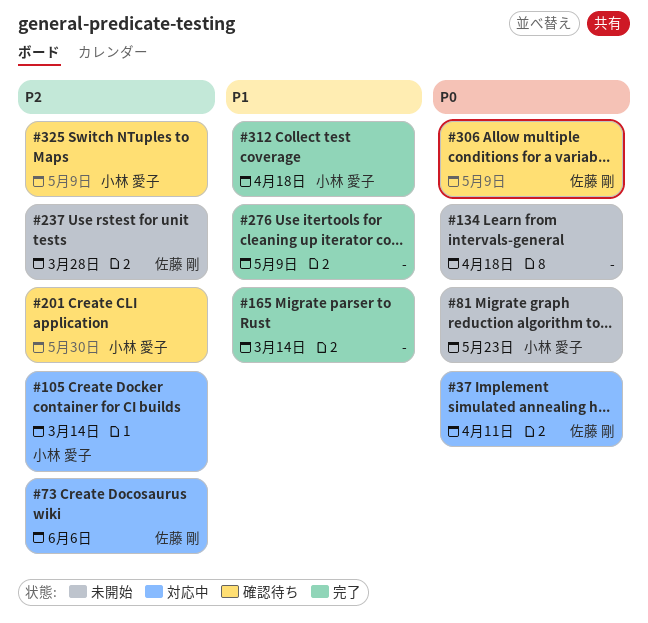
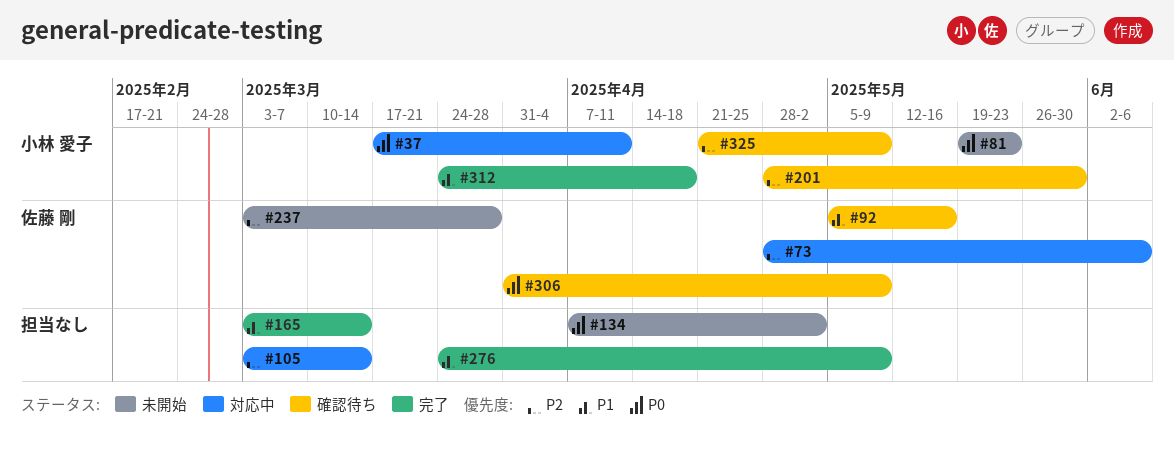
#37, owner: 佐藤 剛 -> 小林 愛子
#92: none -> present
#105, owner: 小林 愛子 -> none
#134, due: Apr 18 -> May 2

